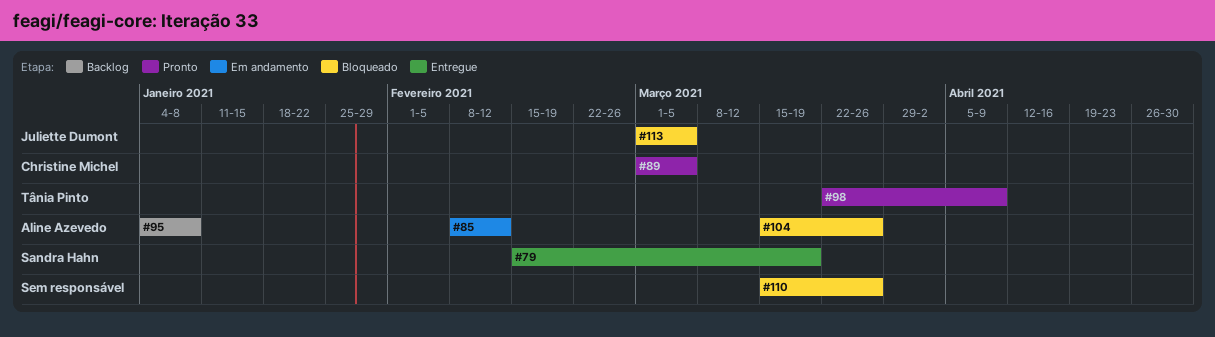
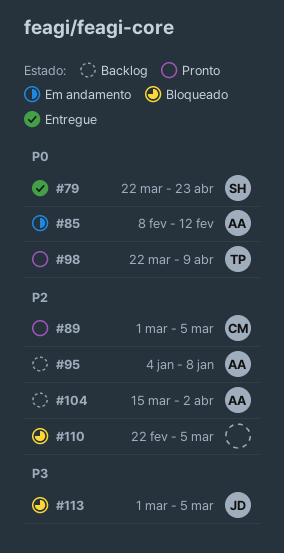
#79, start: Feb 15 -> Mar 22
#79, due: Mar 19 -> Apr 23
#104, status: Bloqueado -> Backlog
#104, due: Mar 26 -> Apr 2
#110, start: Mar 15 -> Feb 22
#110, due: Mar 26 -> Mar 5

